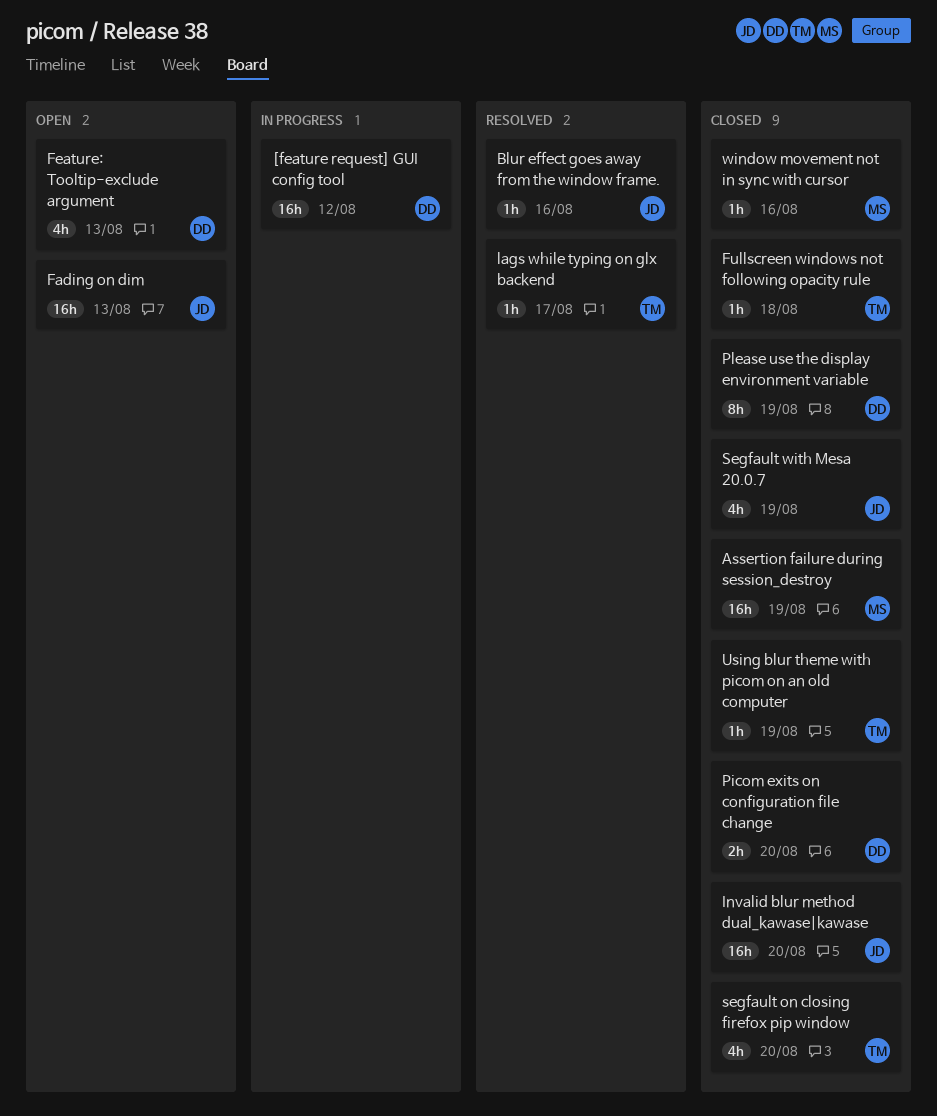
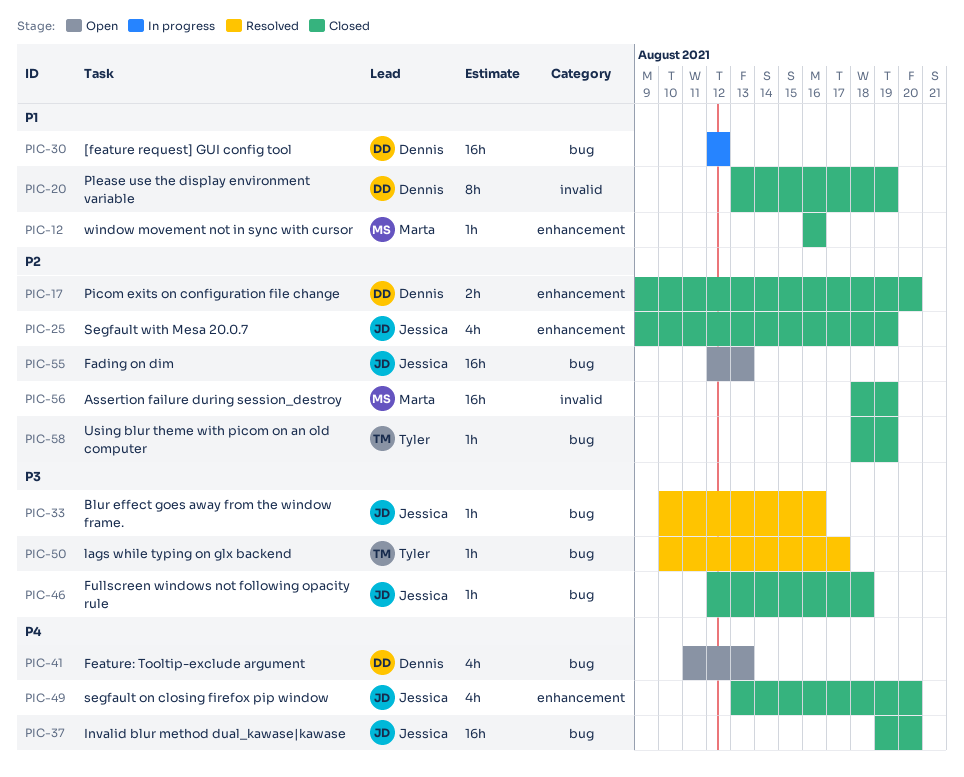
Fullscreen windows not following opacity rule, owner: Tyler -> Jessica
segfault on closing firefox pip window, owner: Tyler -> Jessica

